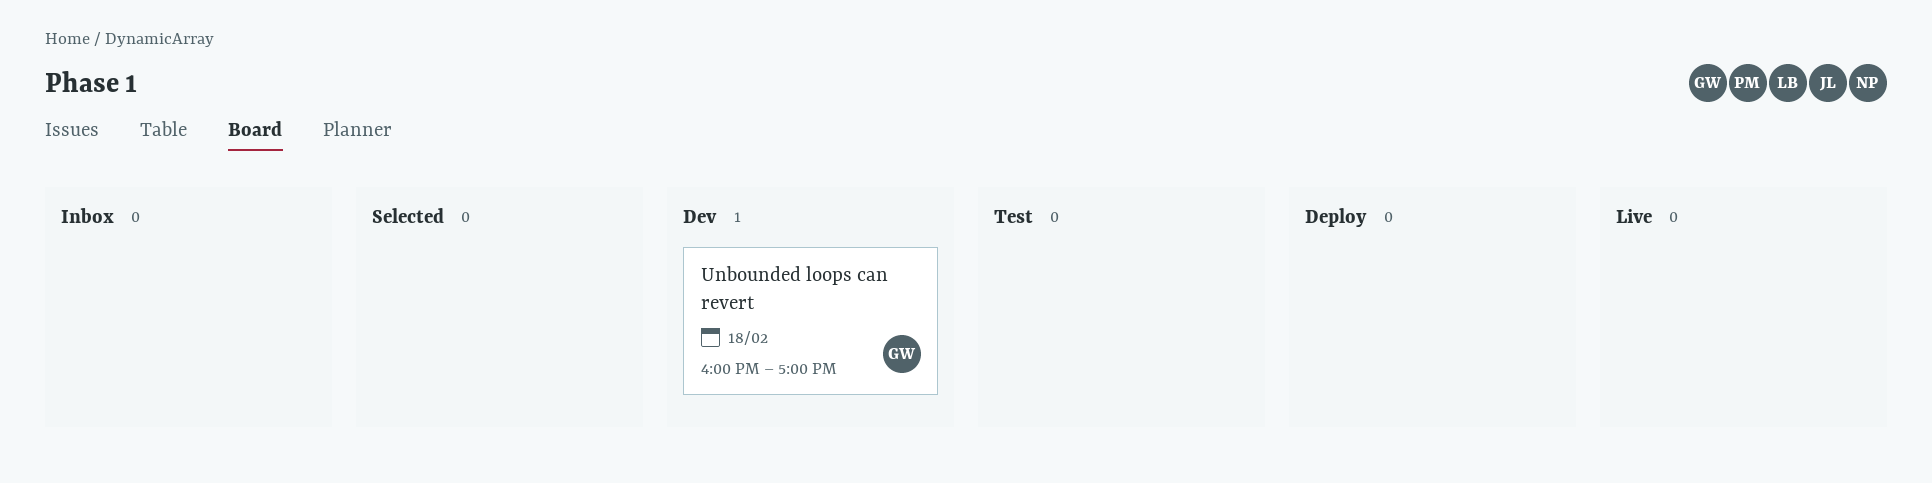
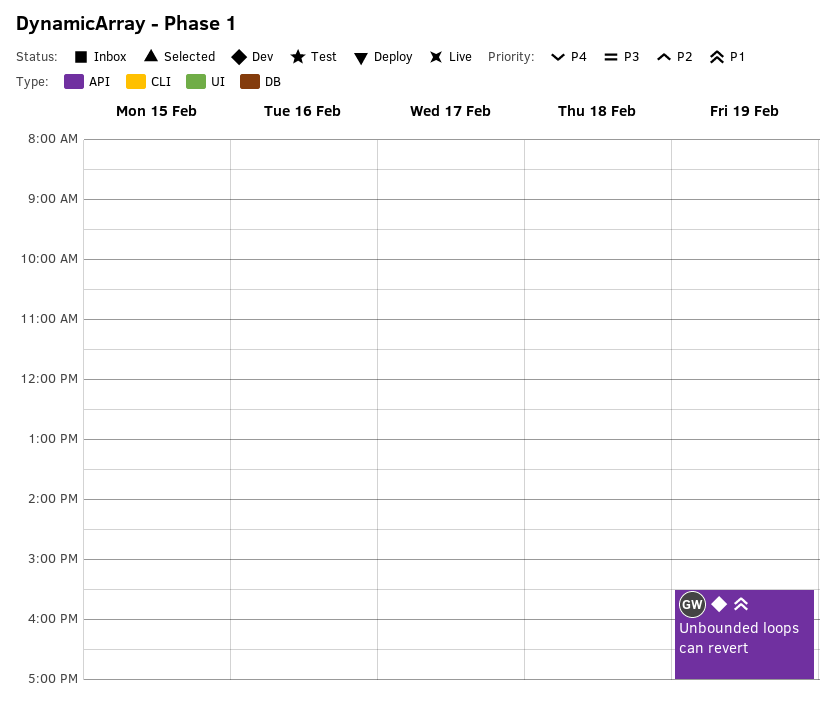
Unbounded loops can revert, day: Feb 18 -> Feb 19
Unbounded loops can revert, begins: 16:00 -> 15:30

